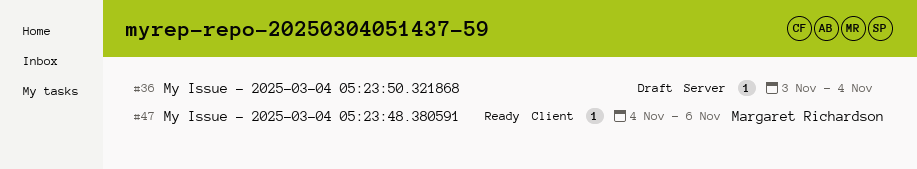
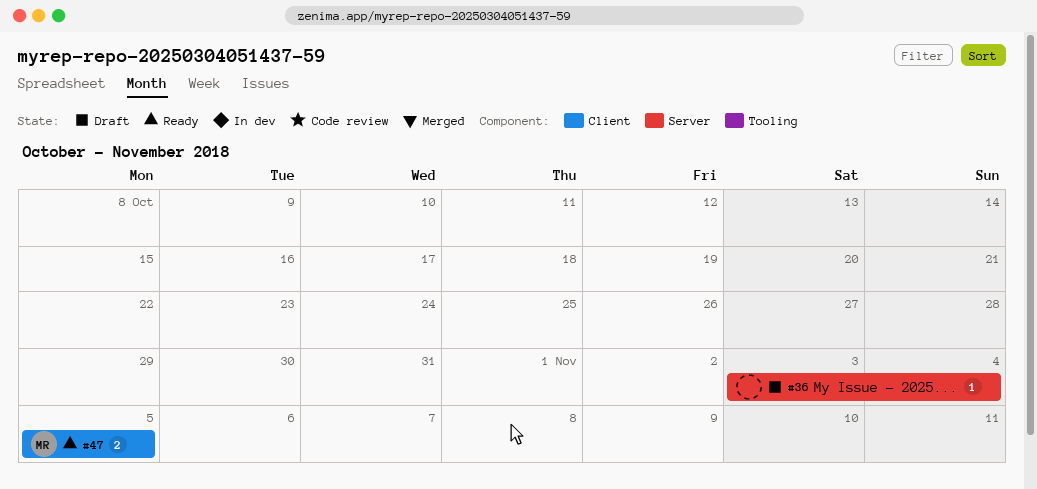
#47, estimate: 1 -> 2
#47, start: Nov 4 -> Nov 5
#47, due: Nov 6 -> Nov 5

